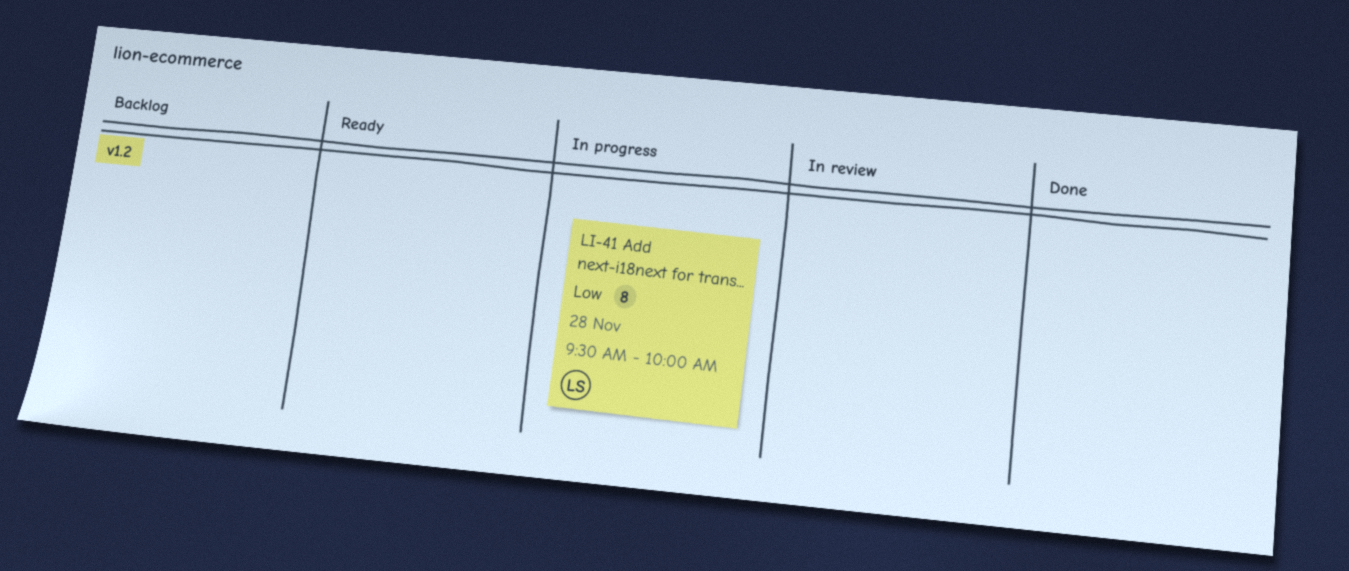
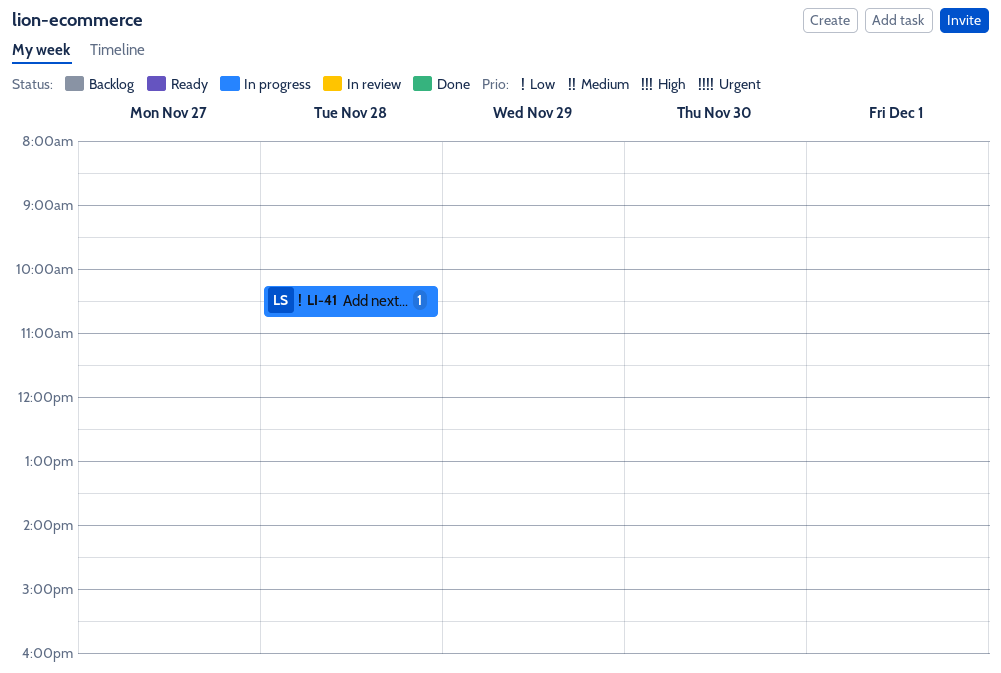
LI-41, estimate: 8 -> 1
LI-41, begins: 09:30 -> 10:15
LI-41, ends: 10:00 -> 10:45

